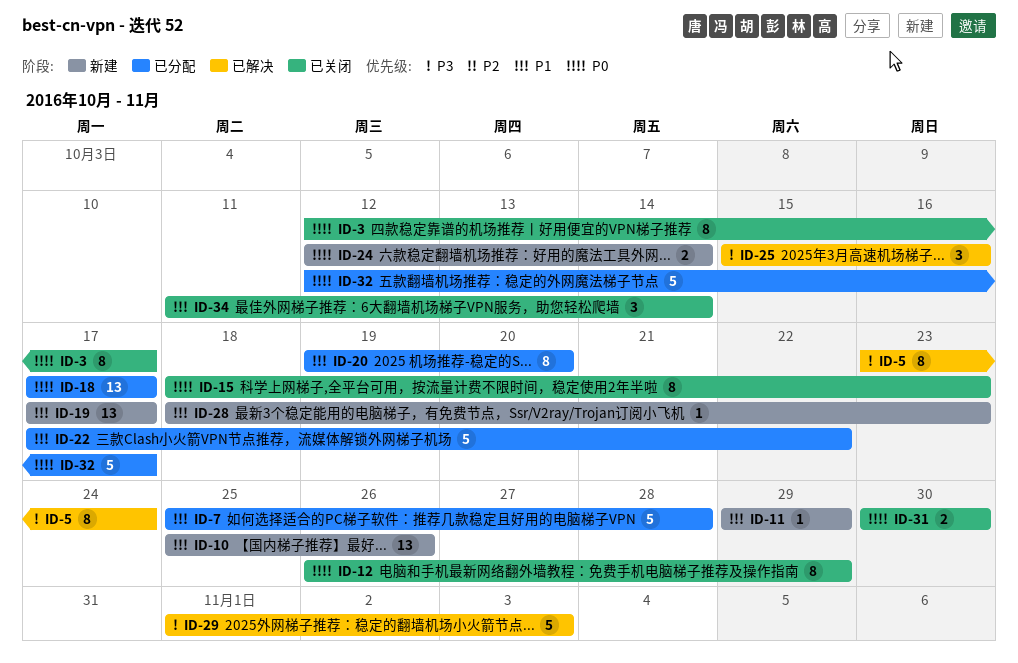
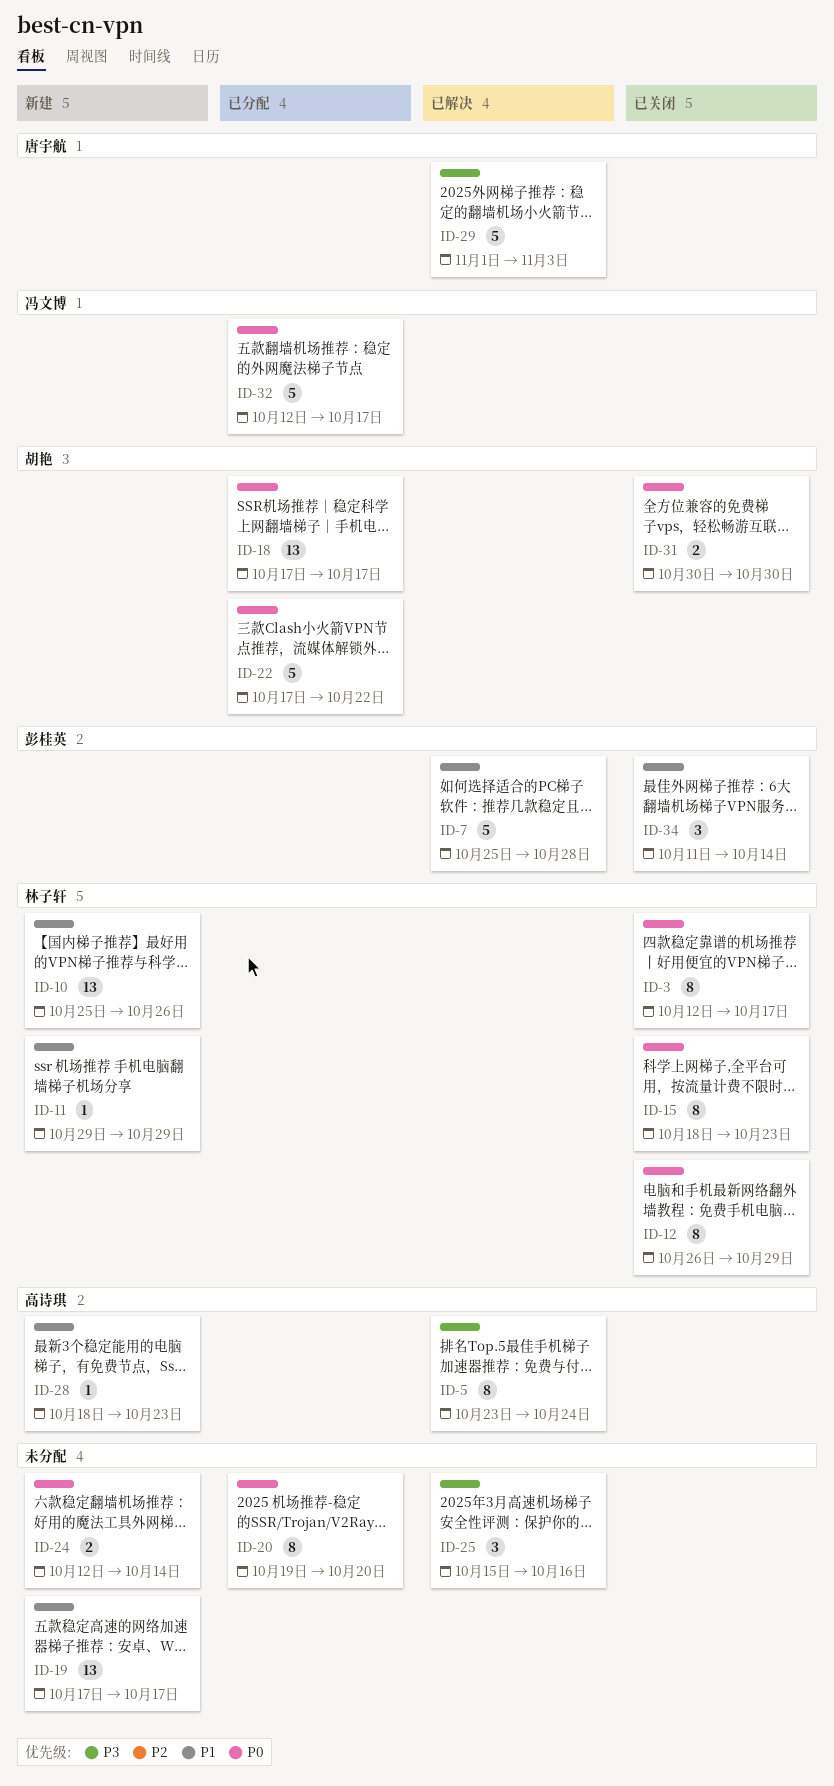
ID-7, status: 已分配 -> 已解决
ID-20, priority: P1 -> P0
ID-22, priority: P1 -> P0

